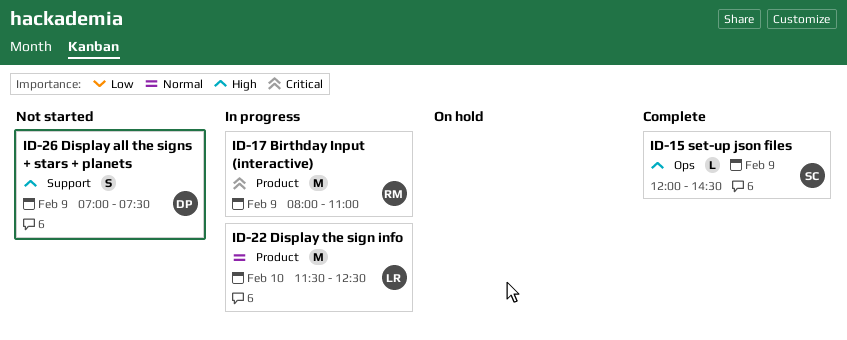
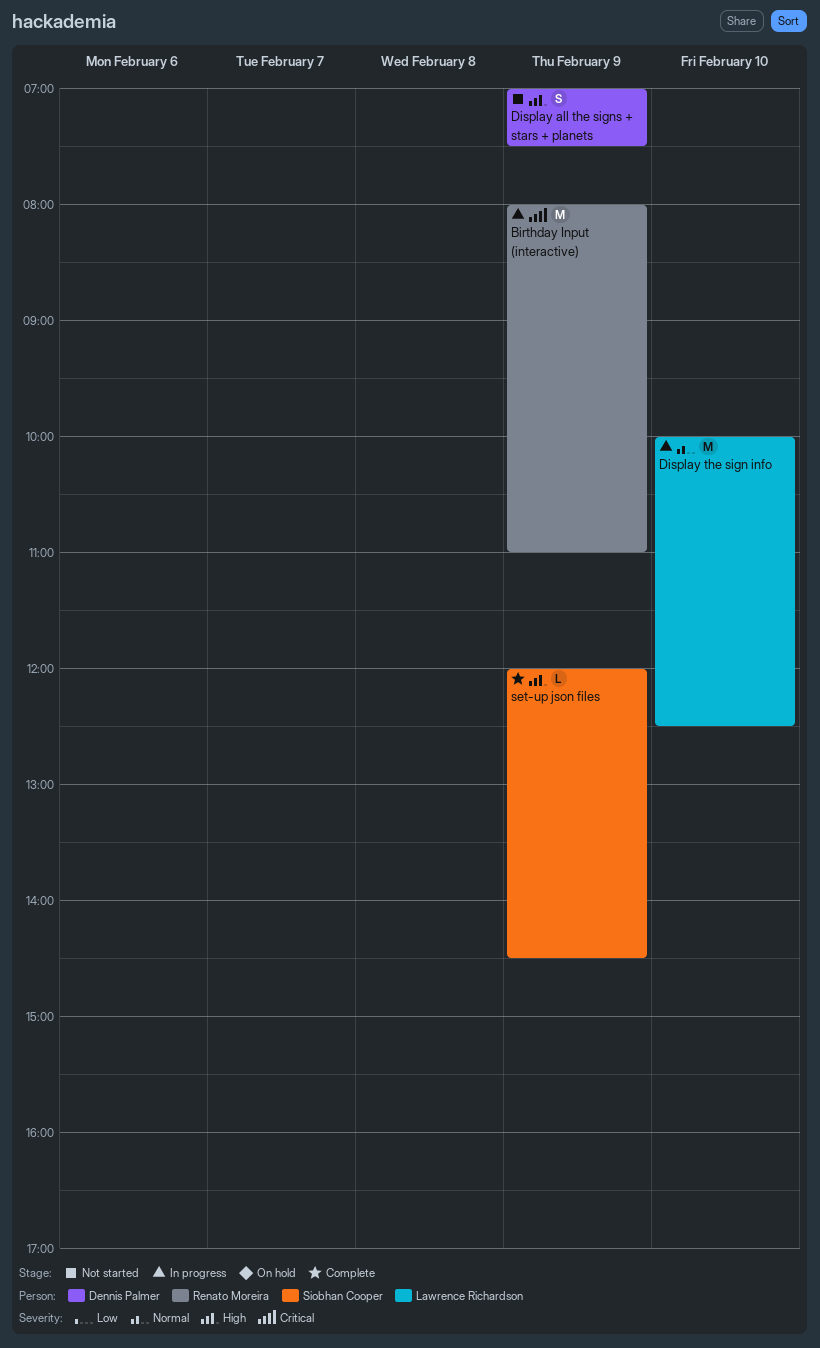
Display the sign info, begins: 11:30 -> 10:00

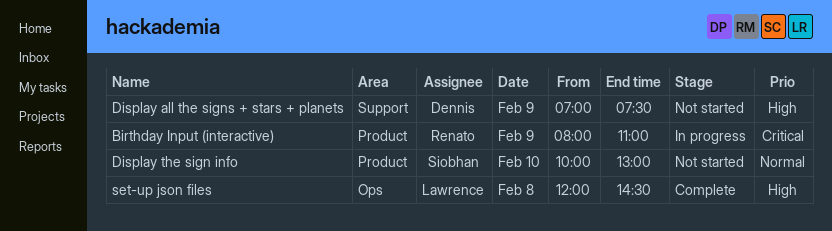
Display the sign info, status: In progress -> Not started
Display the sign info, owner: Lawrence Richardson -> Siobhan Cooper
Display the sign info, ends: 12:30 -> 13:00
set-up json files, owner: Siobhan Cooper -> Lawrence Richardson
set-up json files, day: Feb 9 -> Feb 8

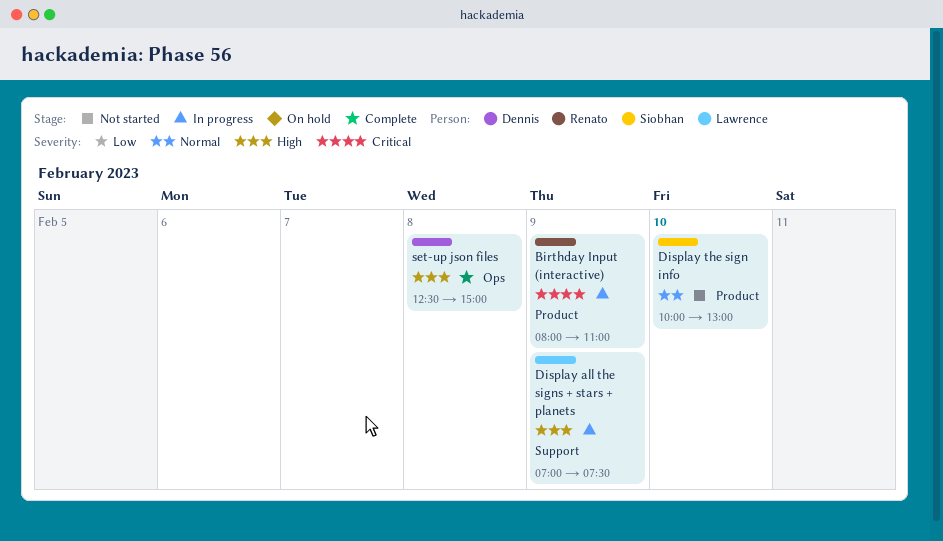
Display all the signs + stars + planets, status: Not started -> In progress
Display all the signs + stars + planets, owner: Dennis -> Lawrence
set-up json files, owner: Lawrence -> Dennis
set-up json files, begins: 12:00 -> 12:30
set-up json files, ends: 14:30 -> 15:00

